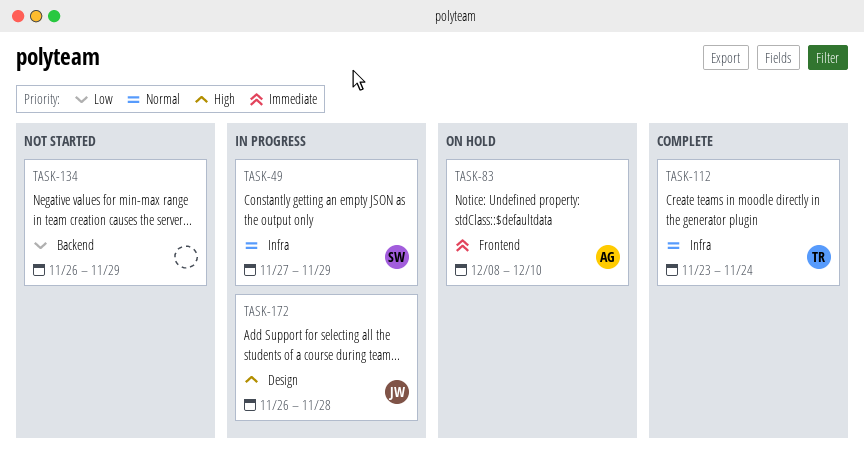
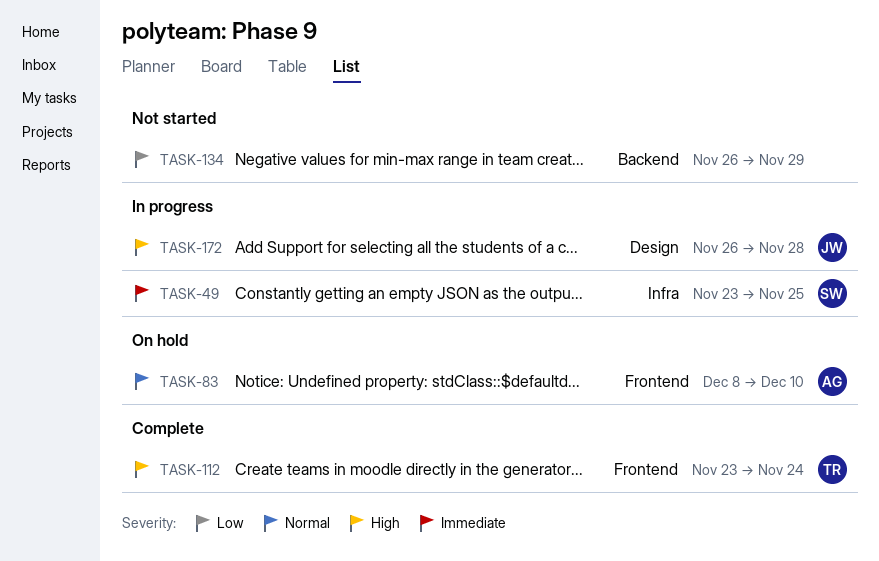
TASK-49, priority: Normal -> Immediate
TASK-49, start: Nov 27 -> Nov 23
TASK-49, due: Nov 29 -> Nov 25
TASK-83, priority: Immediate -> Normal
TASK-112, priority: Normal -> High
TASK-112, label: Infra -> Frontend

